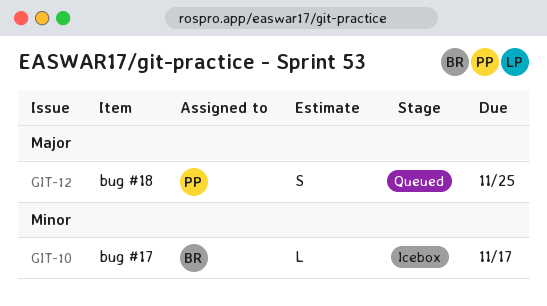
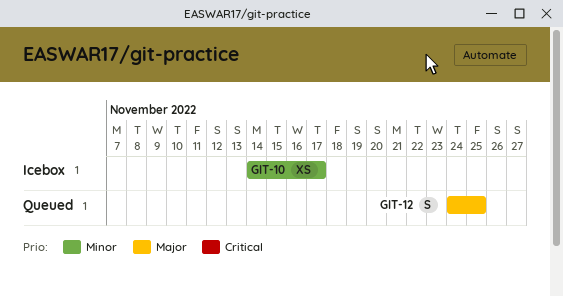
GIT-10, estimate: L -> XS

